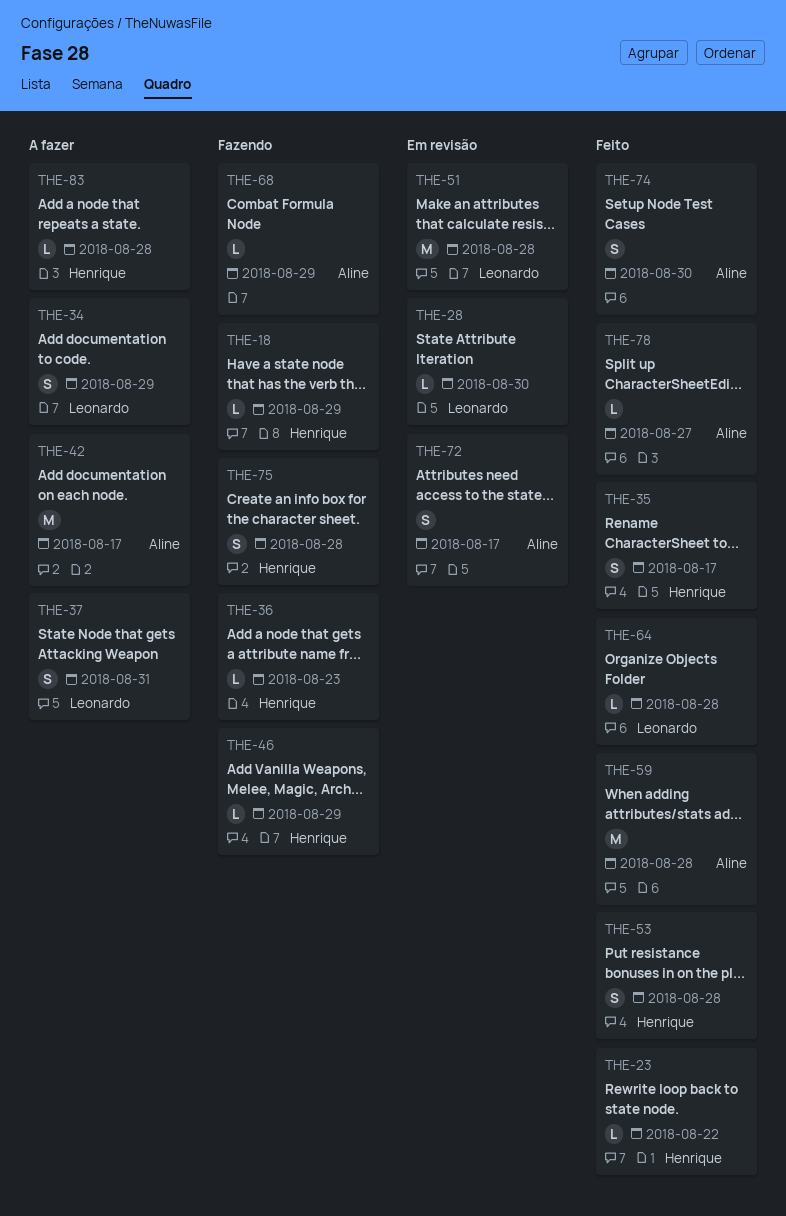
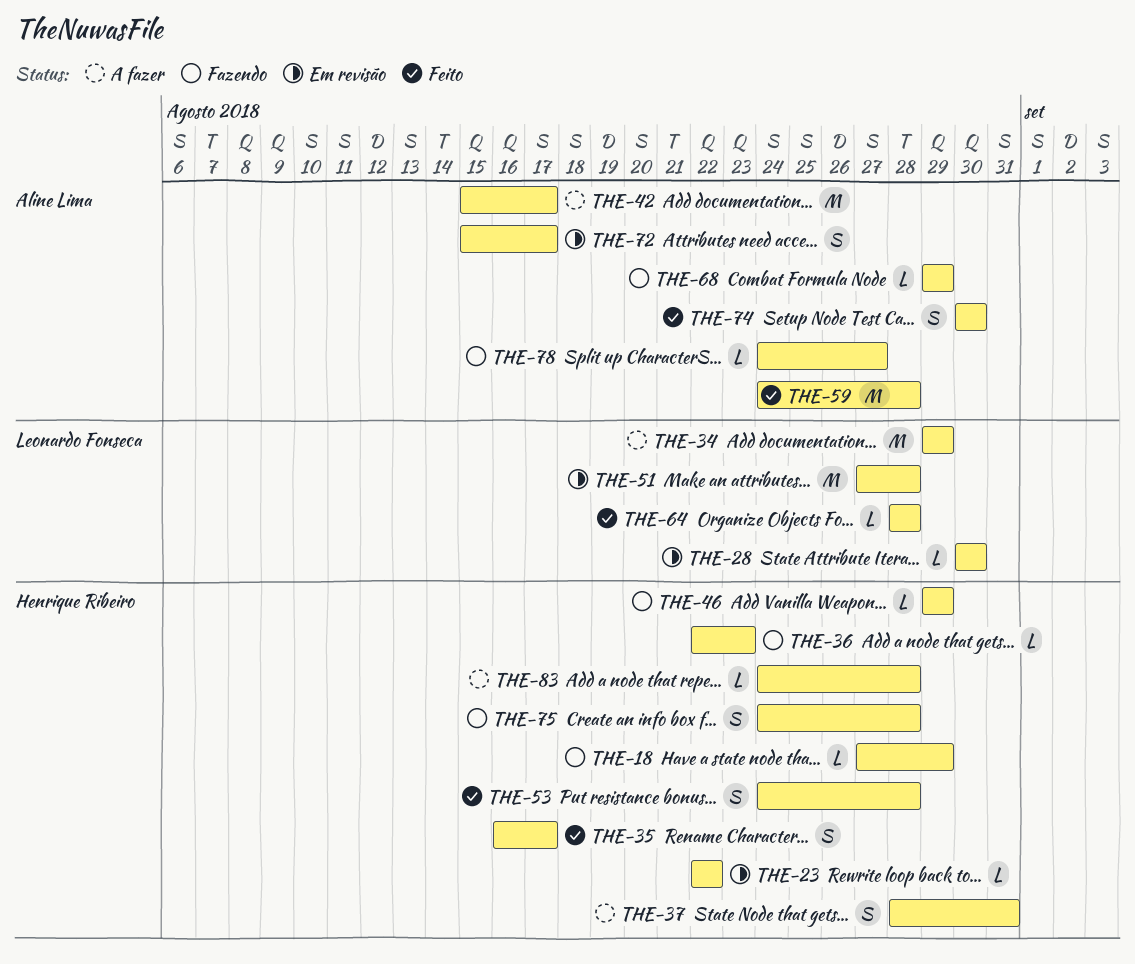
THE-23, status: Feito -> Em revisão
THE-34, estimate: S -> M
THE-37, owner: Leonardo Fonseca -> Henrique Ribeiro
THE-78, status: Feito -> Fazendo

